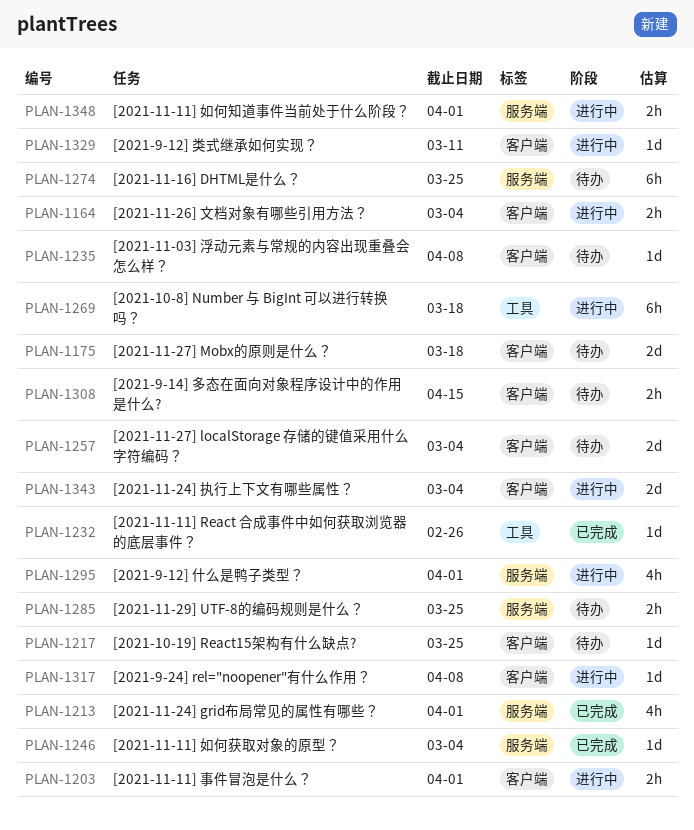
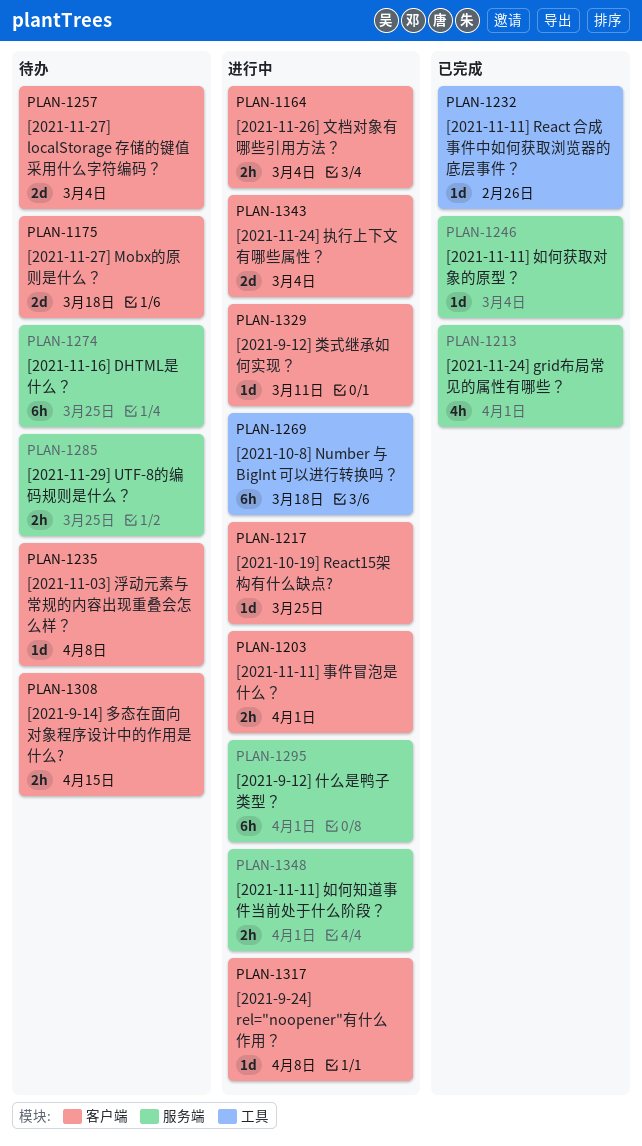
PLAN-1217, status: 待办 -> 进行中
PLAN-1295, estimate: 4h -> 6h

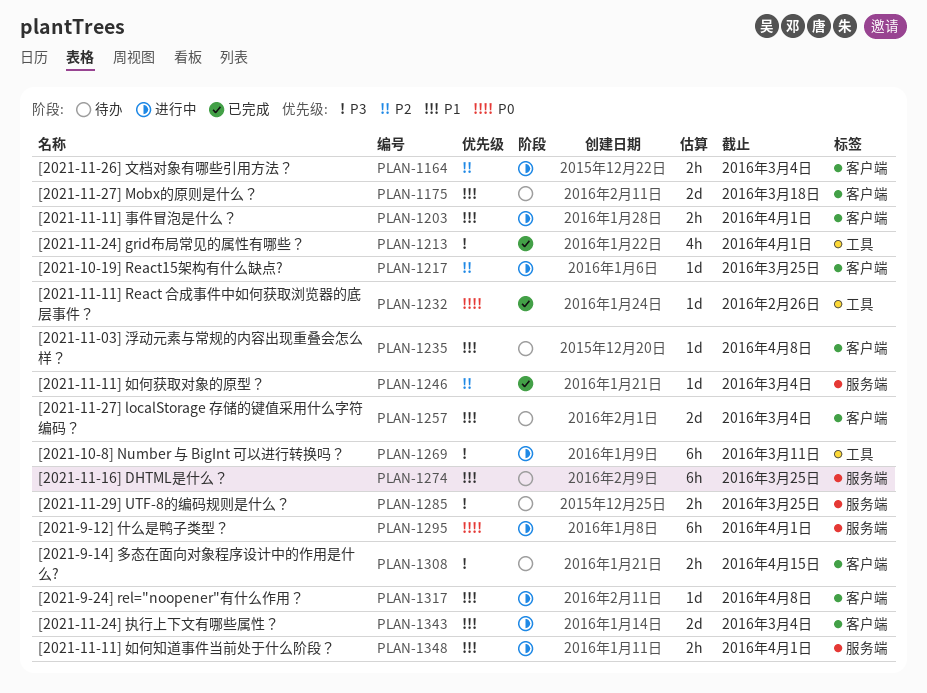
PLAN-1213, label: 服务端 -> 工具
PLAN-1269, due: Mar 18 -> Mar 11
PLAN-1329: present -> none

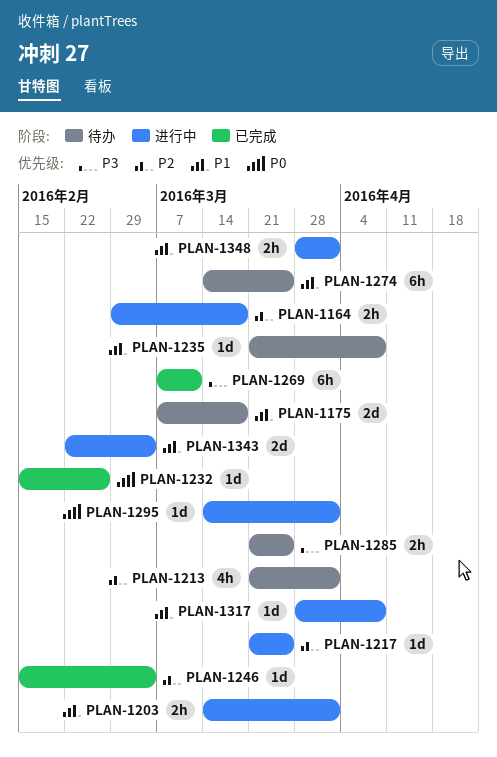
PLAN-1164, due: Mar 4 -> Mar 18
PLAN-1213, status: 已完成 -> 待办
PLAN-1213, priority: P3 -> P2
PLAN-1257: present -> none
PLAN-1269, status: 进行中 -> 已完成
PLAN-1295, estimate: 6h -> 1d
PLAN-1308: present -> none

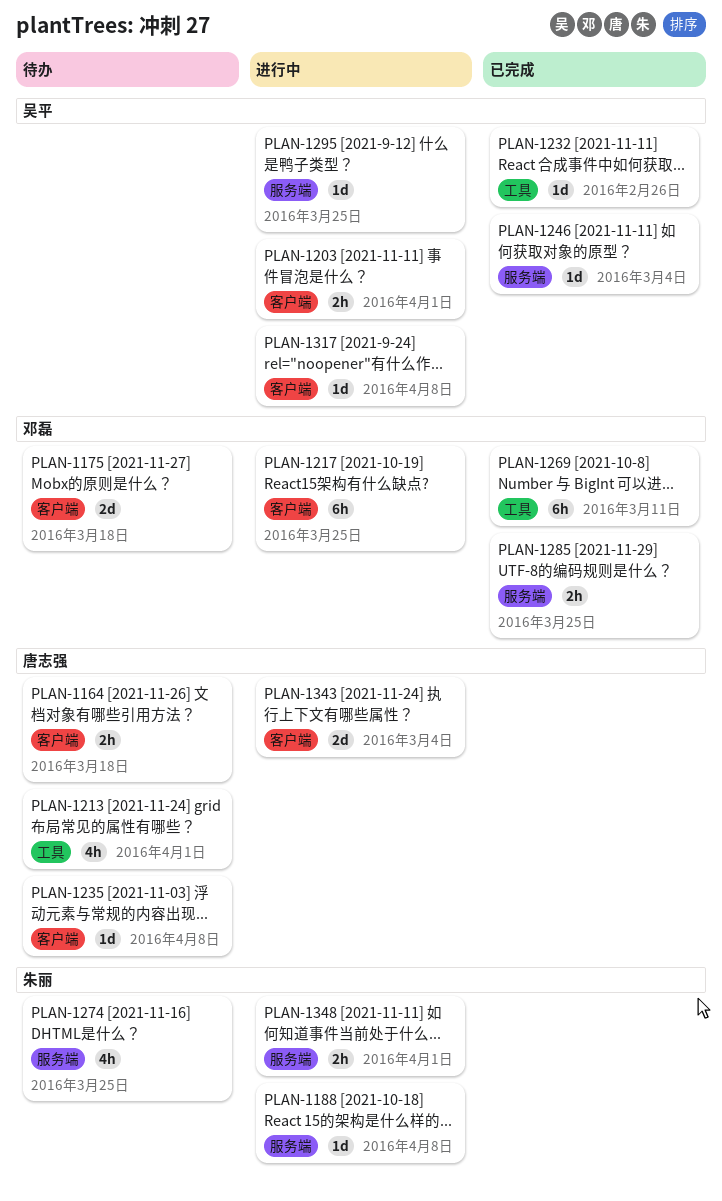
PLAN-1164, status: 进行中 -> 待办
PLAN-1188: none -> present
PLAN-1217, estimate: 1d -> 6h
PLAN-1274, estimate: 6h -> 4h
PLAN-1285, status: 待办 -> 已完成
PLAN-1295, due: Apr 1 -> Mar 25

